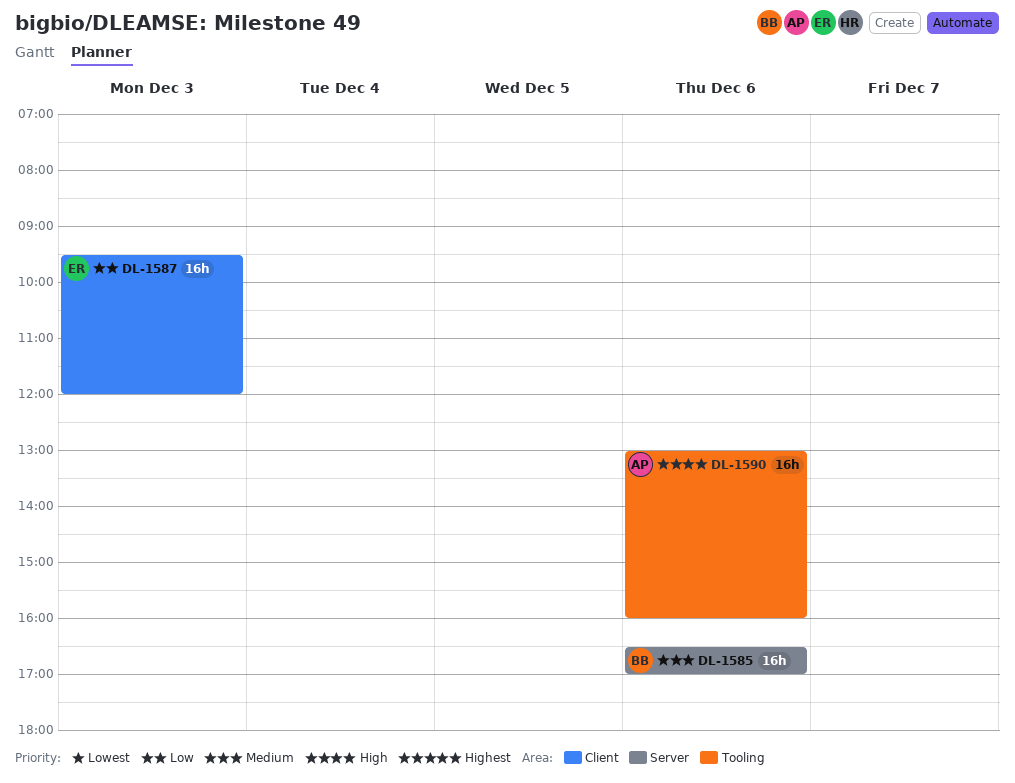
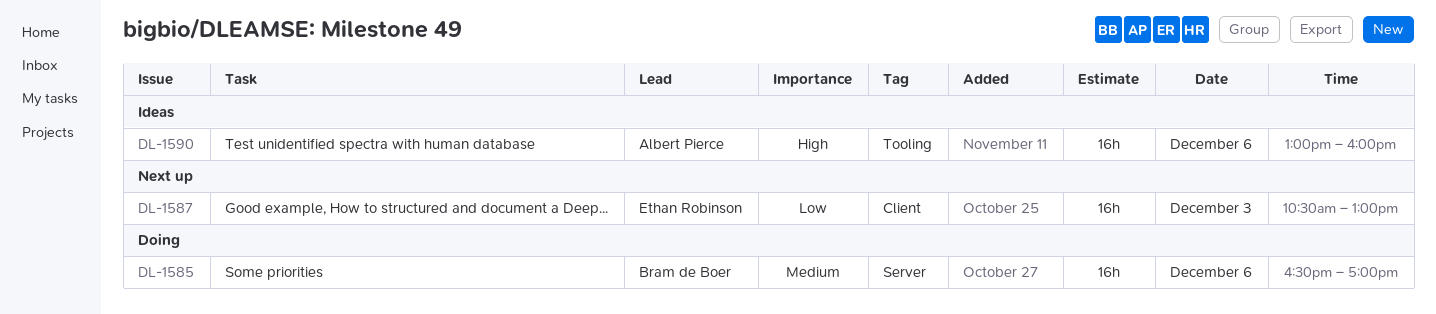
DL-1587, begins: 09:30 -> 10:30
DL-1587, ends: 12:00 -> 13:00

